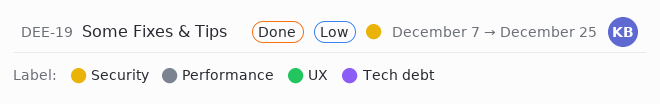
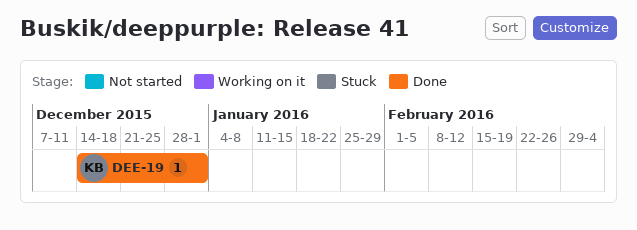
DEE-19, start: Dec 7 -> Dec 14
DEE-19, due: Dec 25 -> Jan 1

